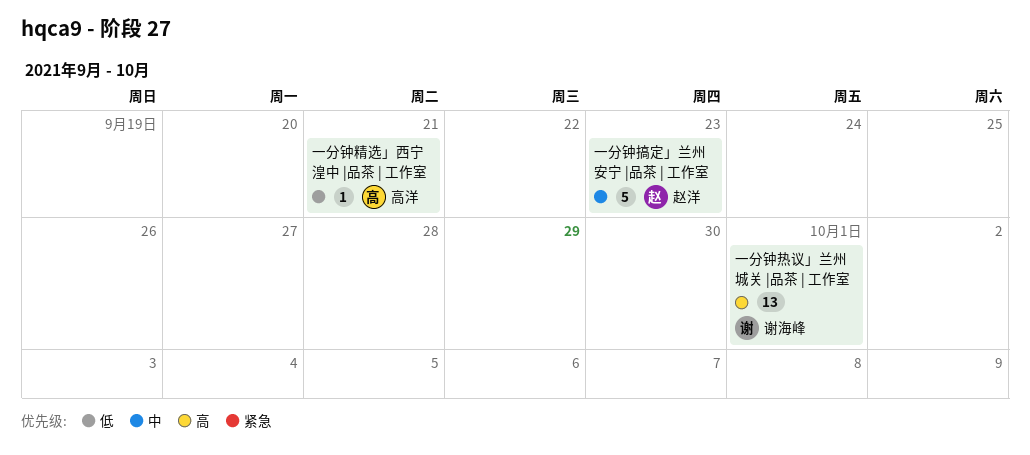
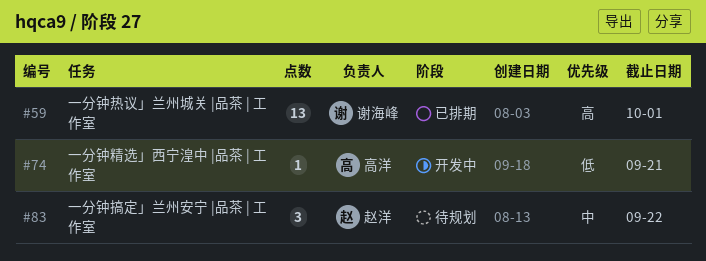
一分钟搞定」兰州安宁 |品茶 | 工作室, estimate: 5 -> 3
一分钟搞定」兰州安宁 |品茶 | 工作室, due: Sep 23 -> Sep 22

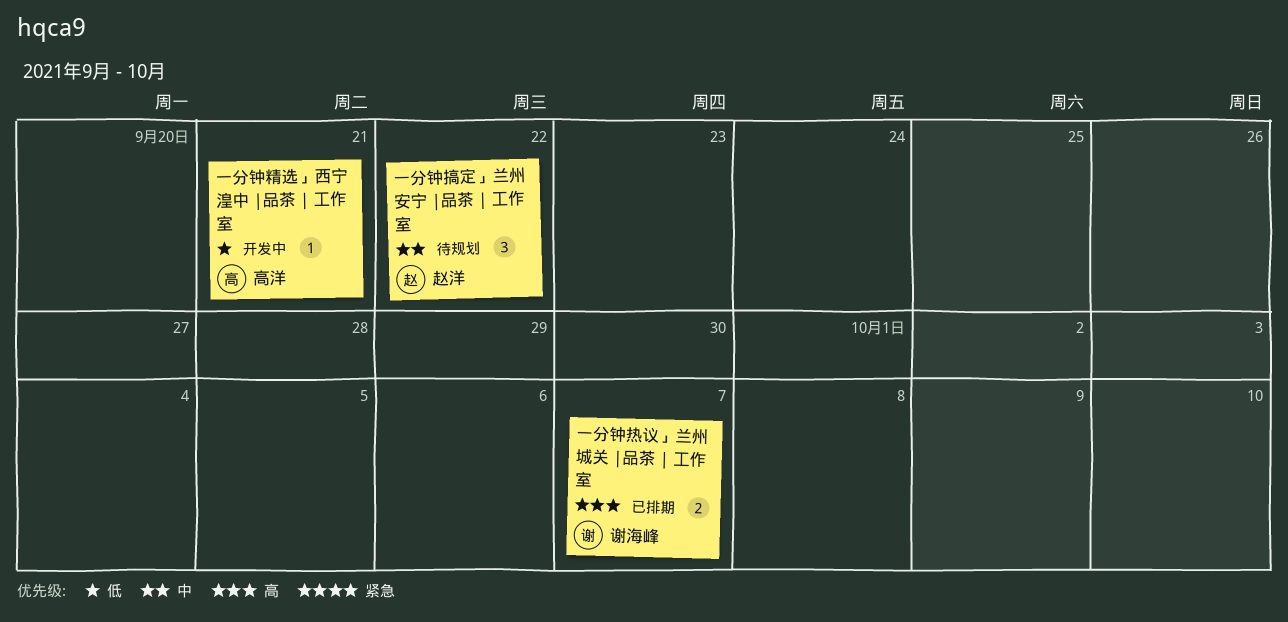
一分钟热议」兰州城关 |品茶 | 工作室, estimate: 13 -> 2
一分钟热议」兰州城关 |品茶 | 工作室, due: Oct 1 -> Oct 7

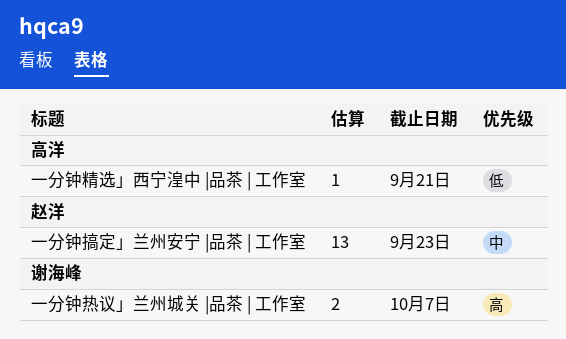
一分钟搞定」兰州安宁 |品茶 | 工作室, estimate: 3 -> 13
一分钟搞定」兰州安宁 |品茶 | 工作室, due: Sep 22 -> Sep 23

